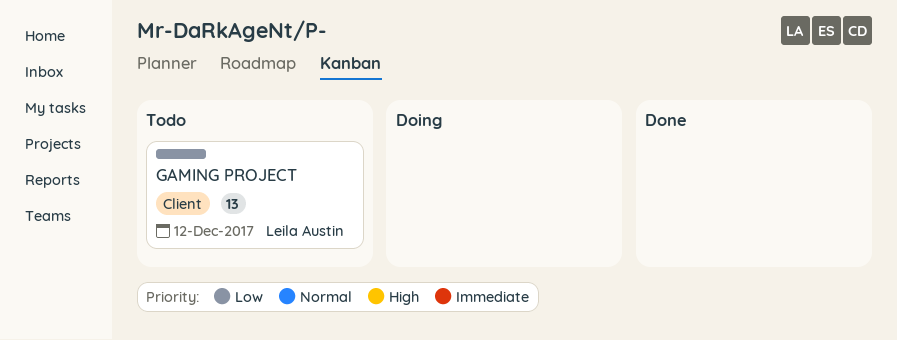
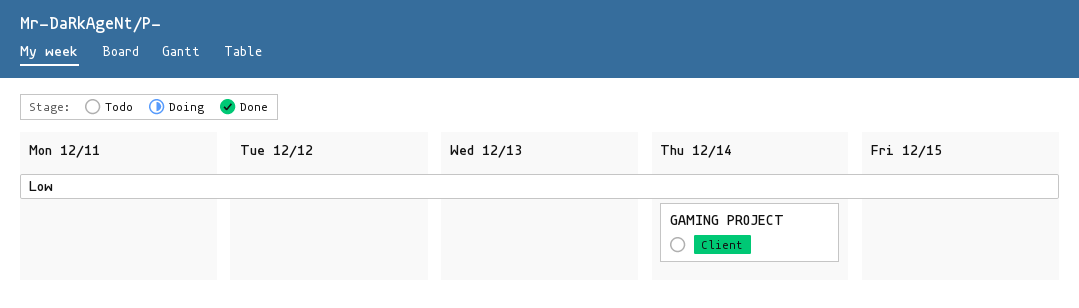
GAMING PROJECT, due: Dec 12 -> Dec 14

